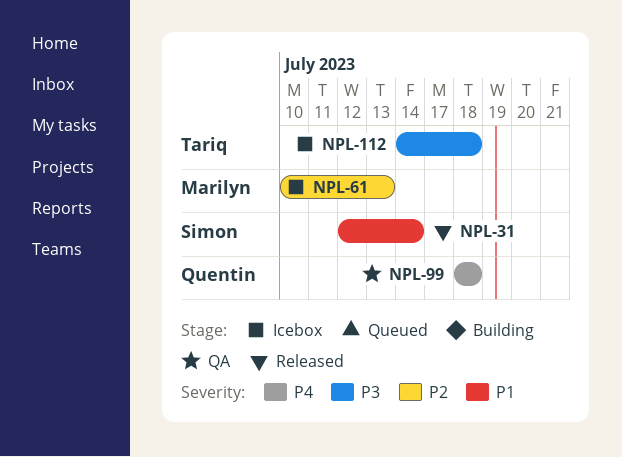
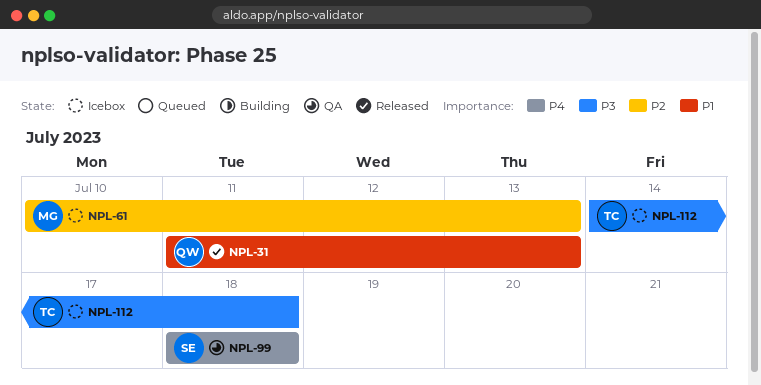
NPL-31, owner: Simon -> Quentin
NPL-31, start: Jul 12 -> Jul 11
NPL-31, due: Jul 14 -> Jul 13
NPL-99, owner: Quentin -> Simon

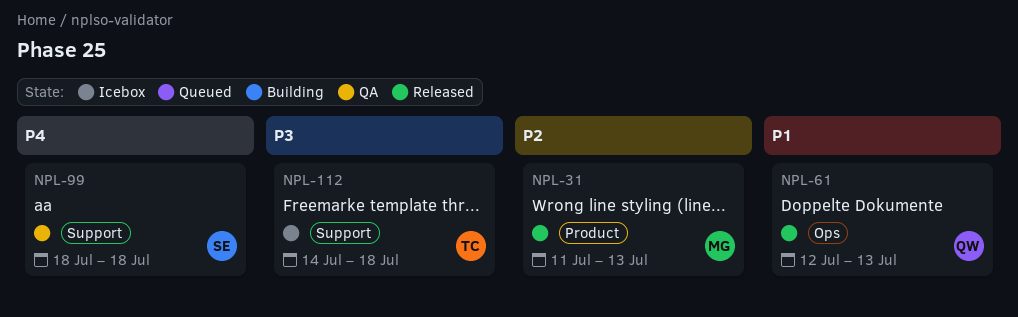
NPL-31, owner: QW -> MG
NPL-31, priority: P1 -> P2
NPL-61, status: Icebox -> Released
NPL-61, owner: MG -> QW
NPL-61, priority: P2 -> P1
NPL-61, start: Jul 10 -> Jul 12

